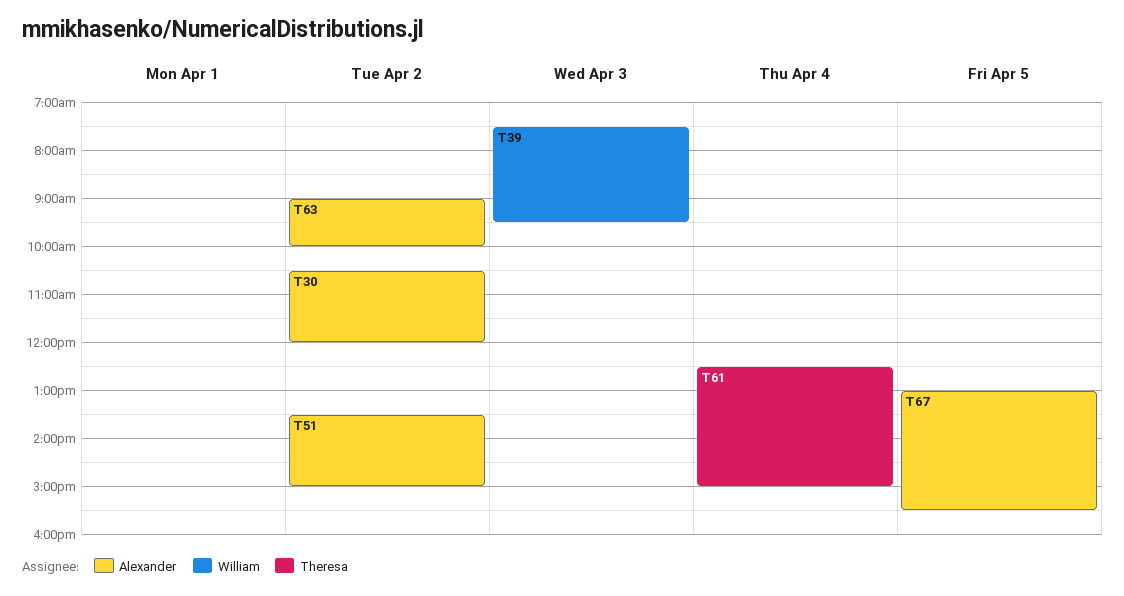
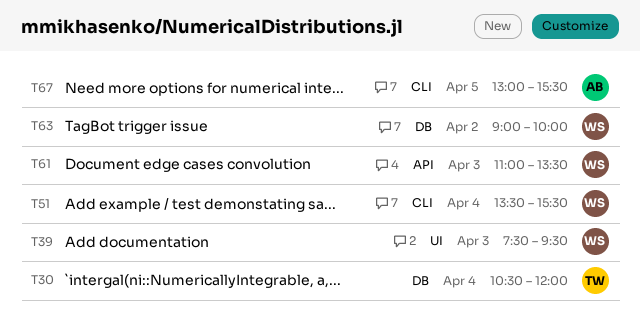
T30, owner: Alexander -> Theresa
T30, day: Apr 2 -> Apr 4
T51, owner: Alexander -> William
T51, day: Apr 2 -> Apr 4
T51, ends: 15:00 -> 15:30
T61, owner: Theresa -> William
T61, day: Apr 4 -> Apr 3
T61, begins: 12:30 -> 11:00
T61, ends: 15:00 -> 13:30
T63, owner: Alexander -> William

